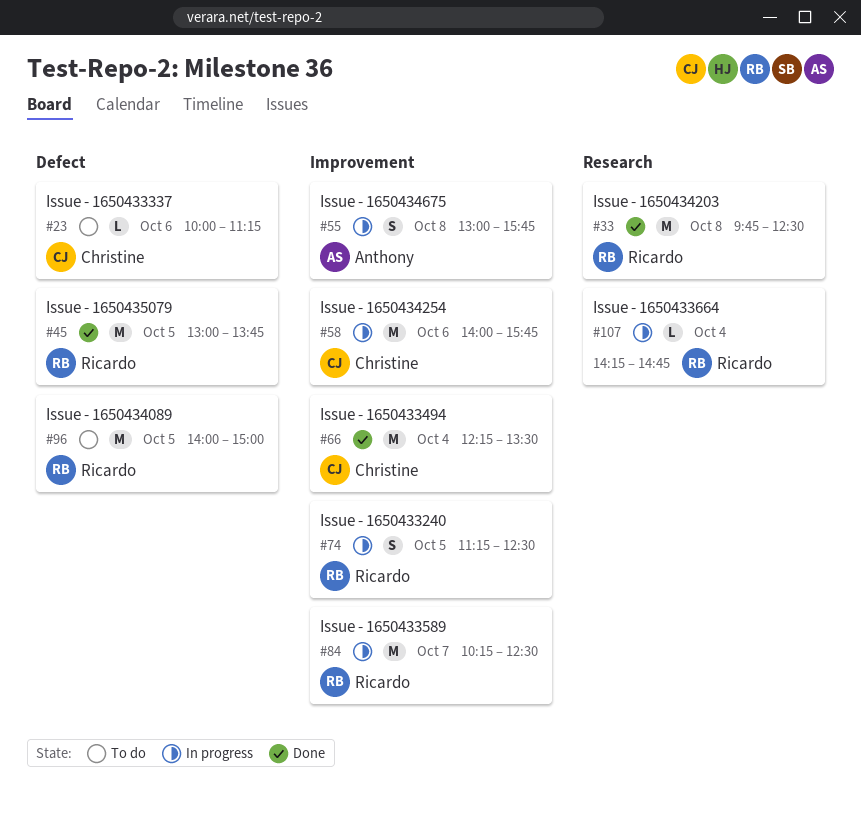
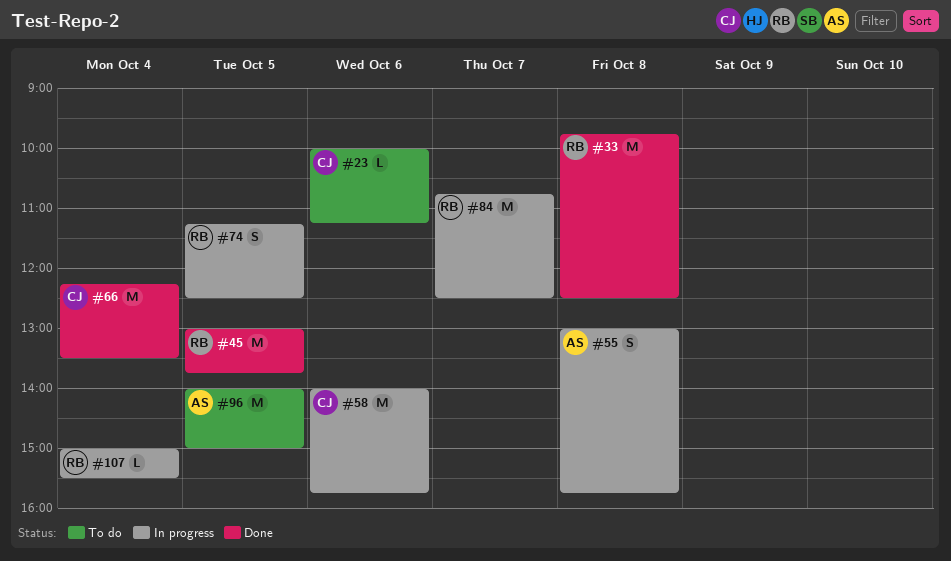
#84, begins: 10:15 -> 10:45
#96, owner: Ricardo -> Anthony
#107, begins: 14:15 -> 15:00
#107, ends: 14:45 -> 15:30

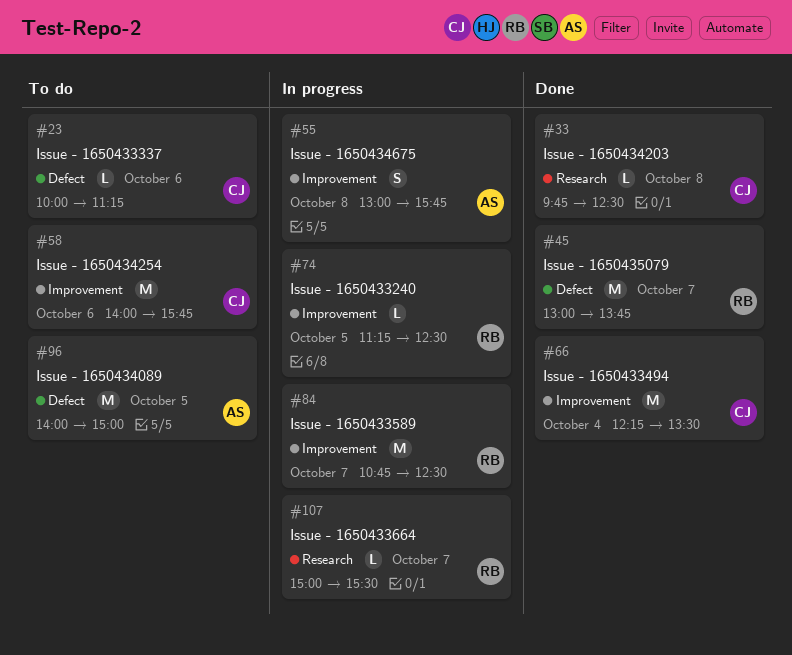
#33, owner: RB -> CJ
#33, estimate: M -> L
#45, day: Oct 5 -> Oct 7
#58, status: In progress -> To do
#74, estimate: S -> L
#107, day: Oct 4 -> Oct 7

